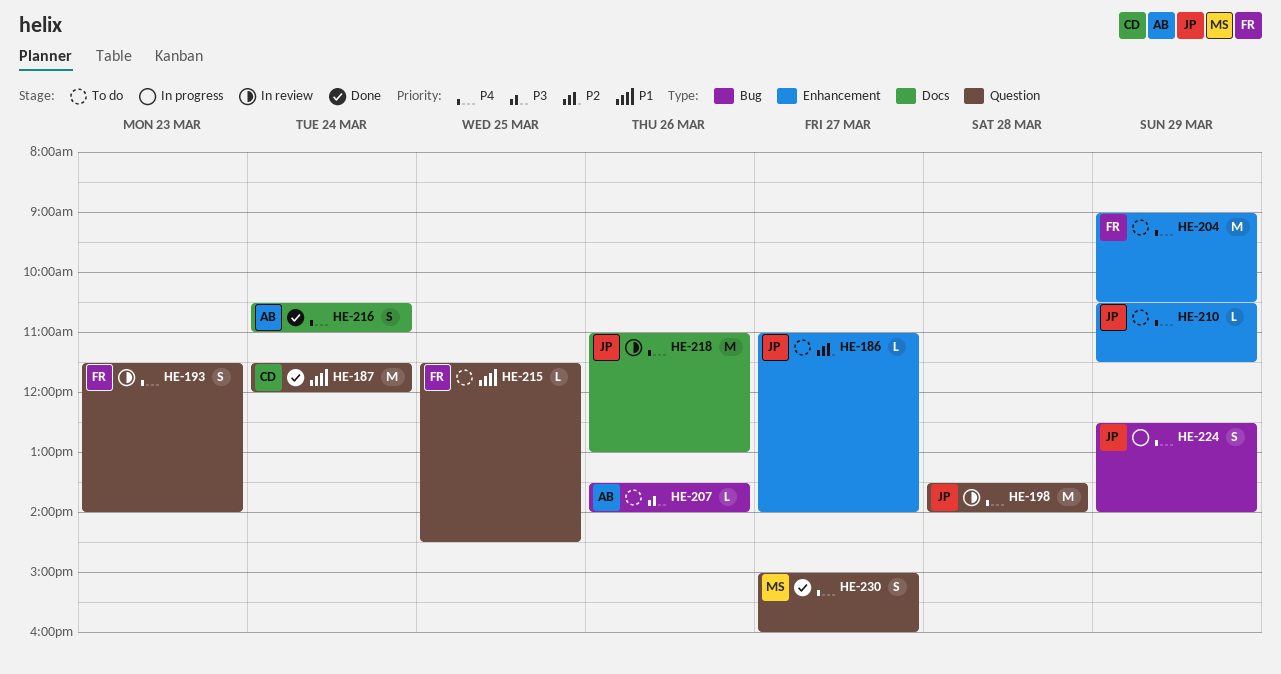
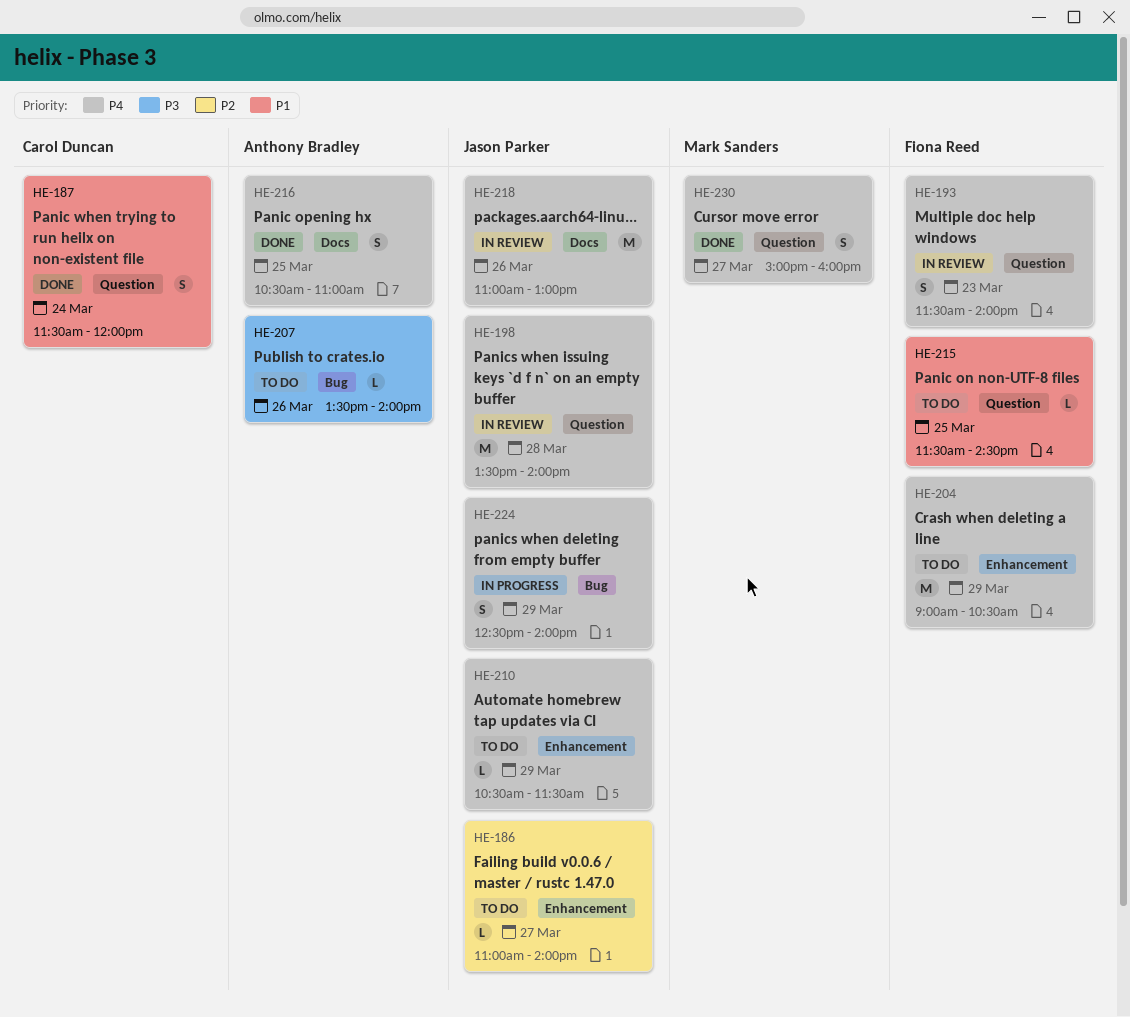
HE-187, estimate: M -> S
HE-216, day: Mar 24 -> Mar 25

